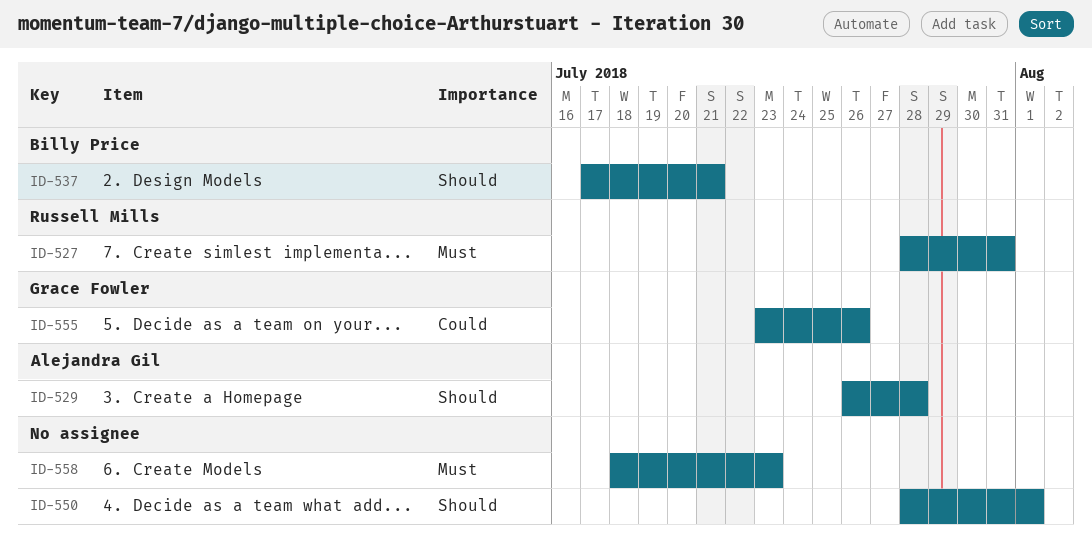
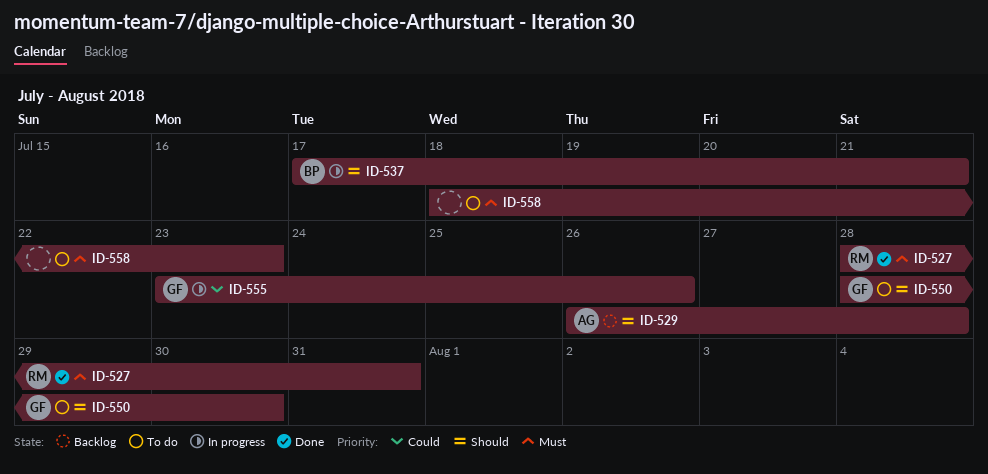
ID-550, owner: none -> Grace Fowler
ID-550, due: Aug 1 -> Jul 30

